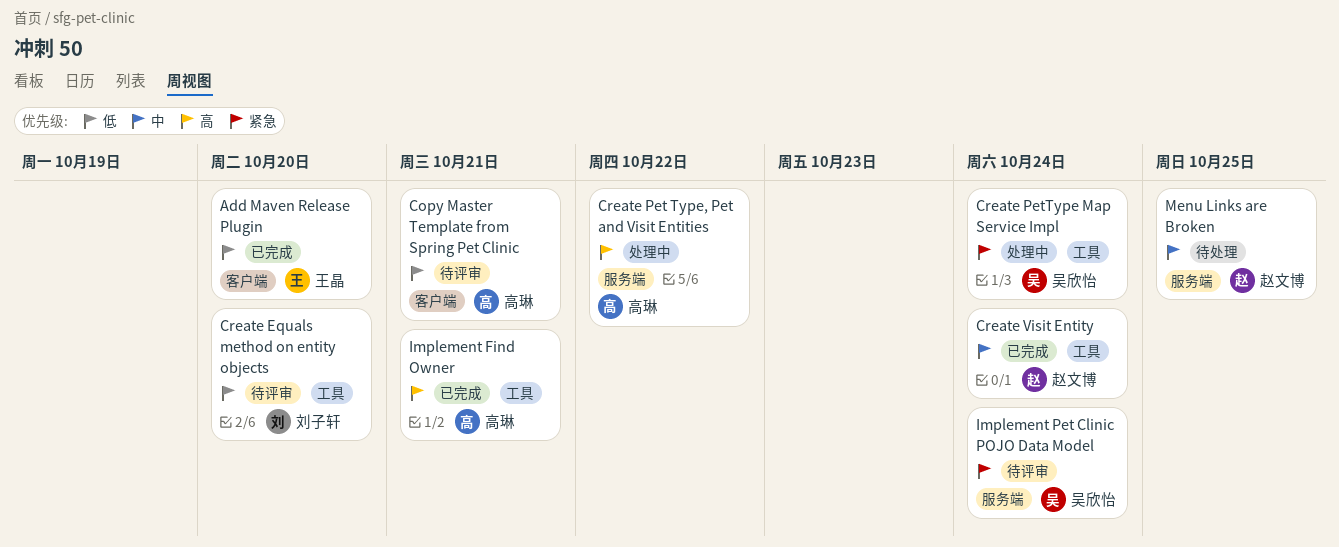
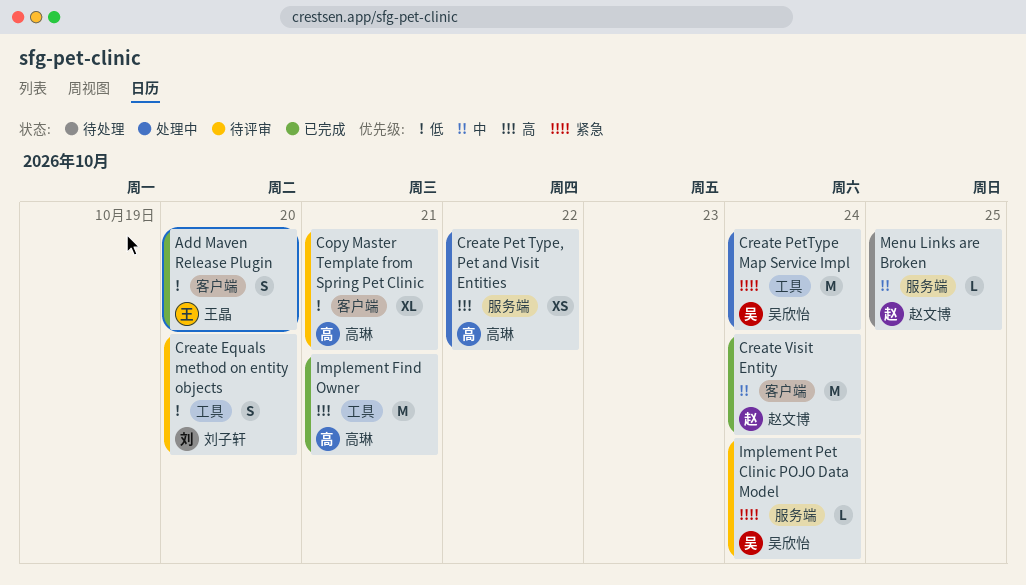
Create Visit Entity, label: 工具 -> 客户端

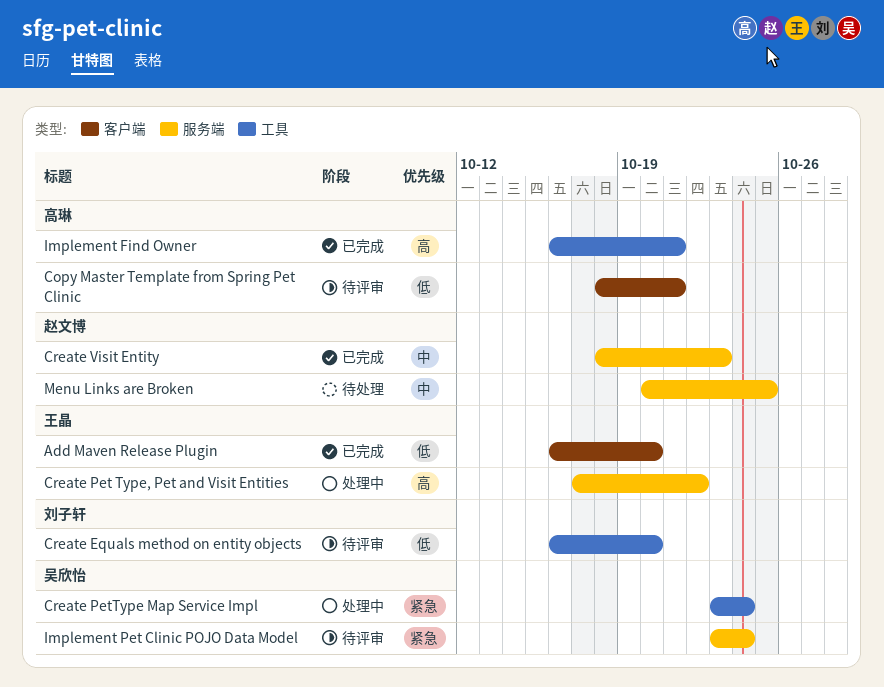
Create Pet Type, Pet and Visit Entities, owner: 高琳 -> 王晶
Create Visit Entity, label: 客户端 -> 服务端
Create Visit Entity, due: Oct 24 -> Oct 23

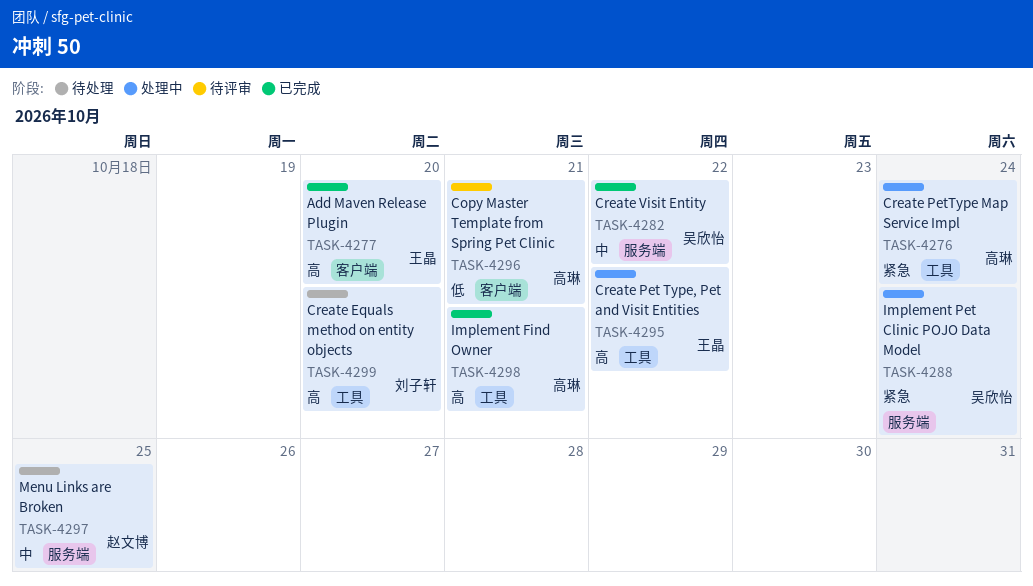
Add Maven Release Plugin, priority: 低 -> 高
Create Equals method on entity objects, status: 待评审 -> 待处理
Create Equals method on entity objects, priority: 低 -> 高
Create Pet Type, Pet and Visit Entities, label: 服务端 -> 工具
Create PetType Map Service Impl, owner: 吴欣怡 -> 高琳
Create Visit Entity, owner: 赵文博 -> 吴欣怡
Create Visit Entity, due: Oct 23 -> Oct 22
Implement Pet Clinic POJO Data Model, status: 待评审 -> 处理中

